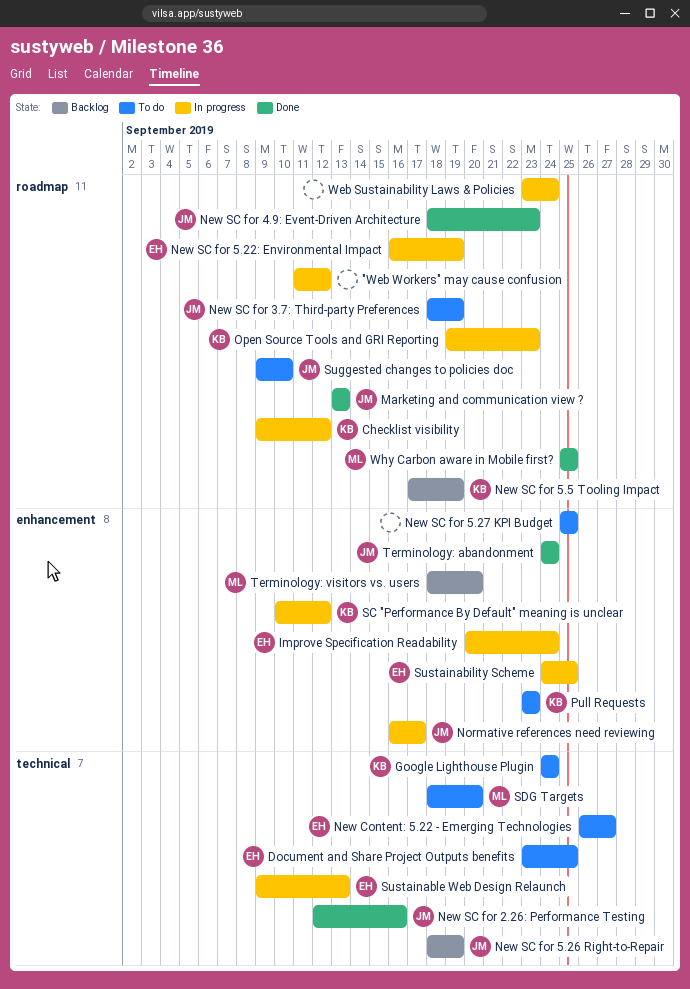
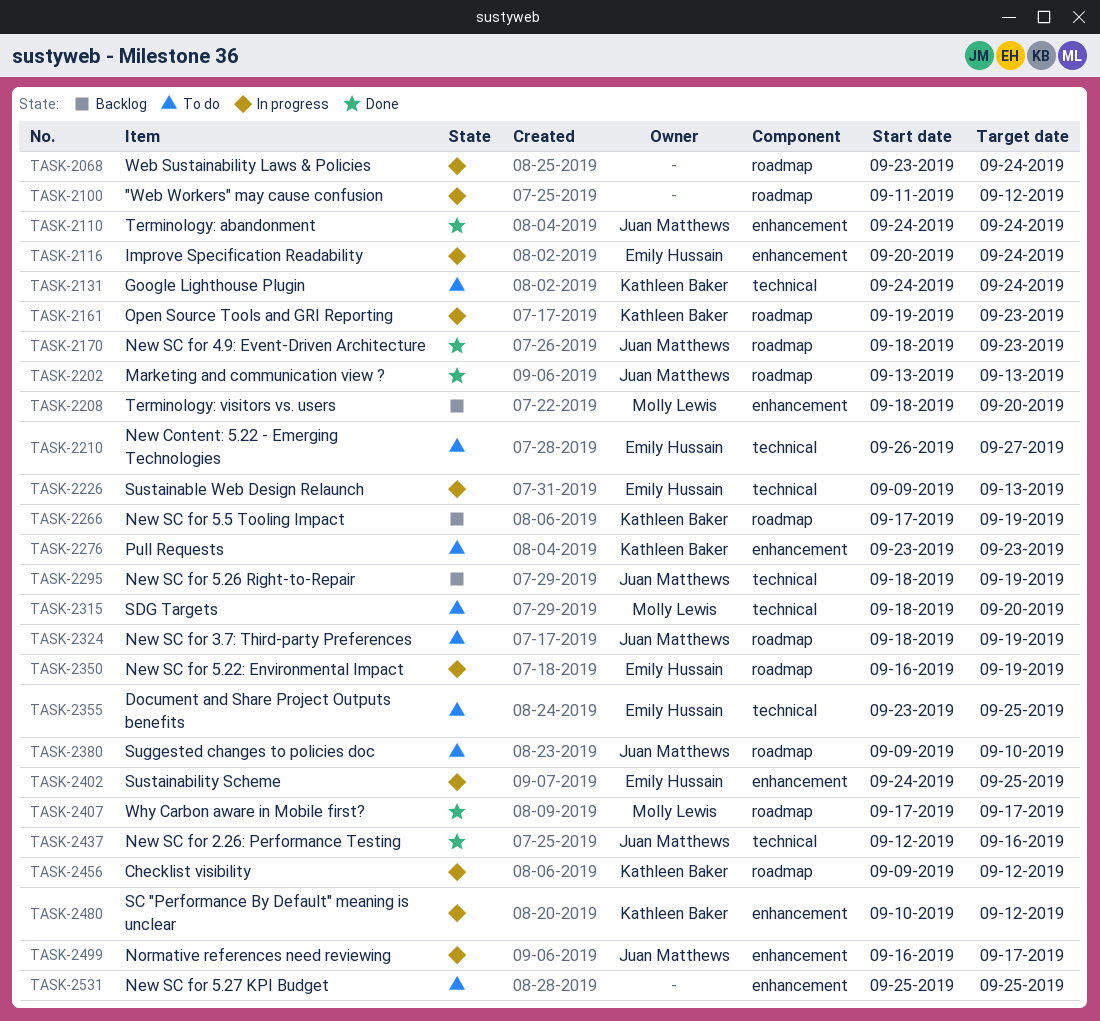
Why Carbon aware in Mobile first?, start: Sep 25 -> Sep 17
Why Carbon aware in Mobile first?, due: Sep 25 -> Sep 17

